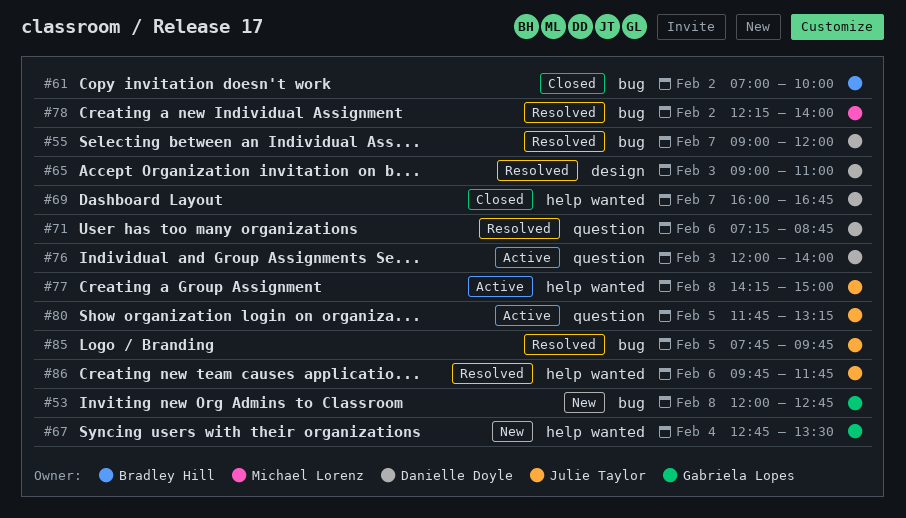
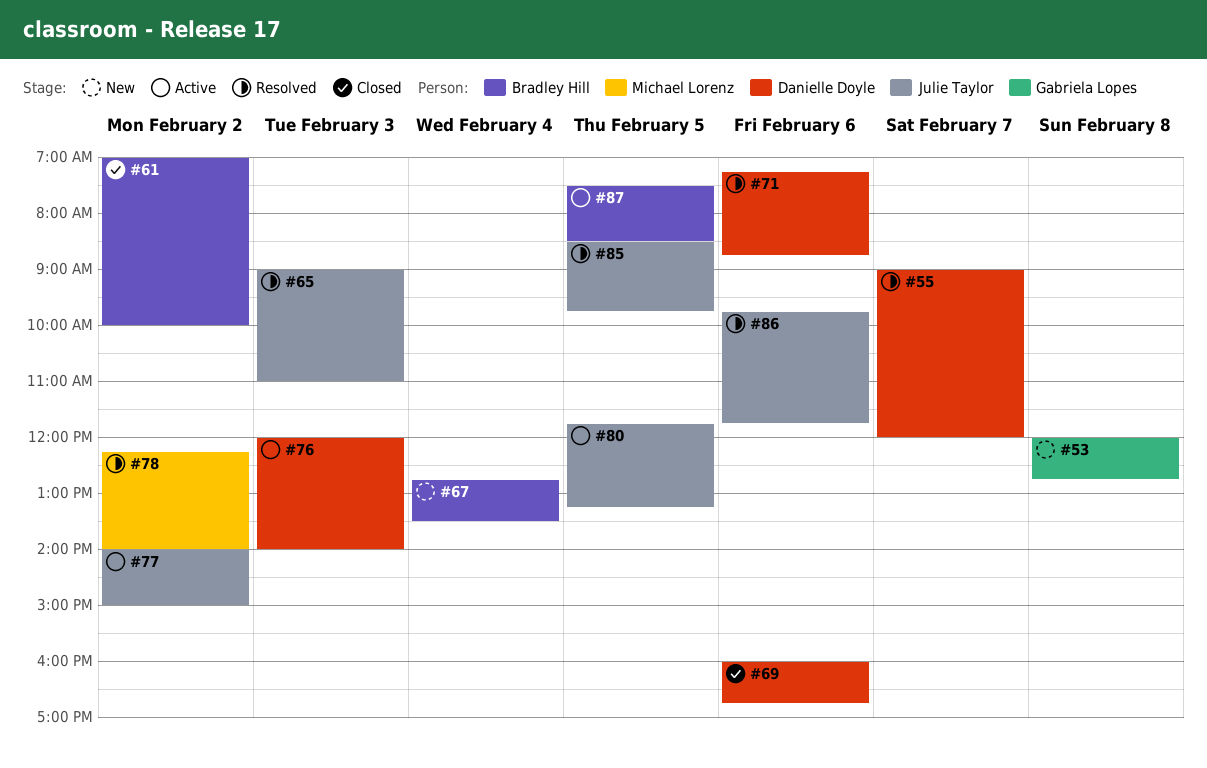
#65, owner: Danielle Doyle -> Julie Taylor
#67, owner: Gabriela Lopes -> Bradley Hill
#69, day: Feb 7 -> Feb 6
#77, day: Feb 8 -> Feb 2
#77, begins: 14:15 -> 14:00
#85, begins: 07:45 -> 08:30
#87: none -> present

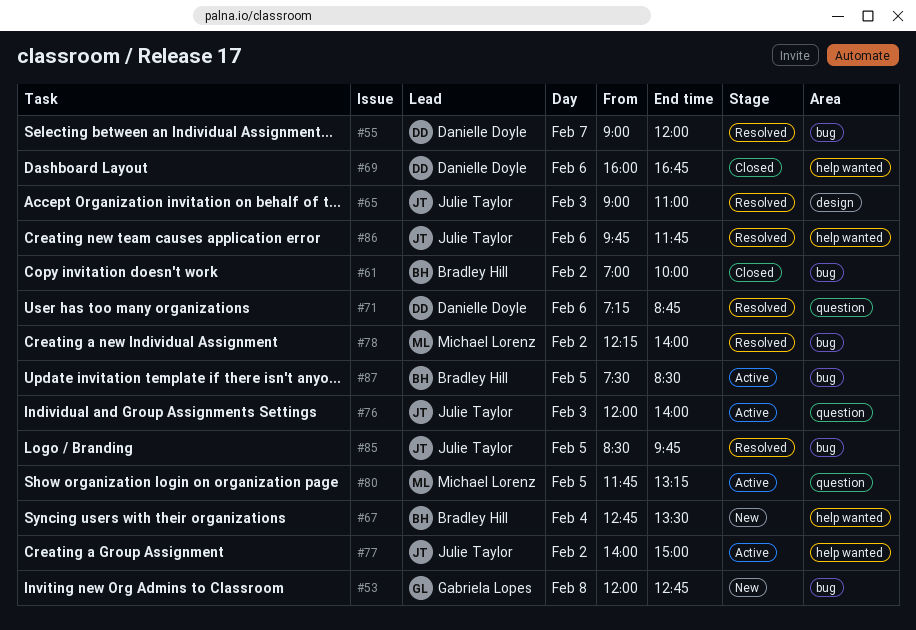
#76, owner: Danielle Doyle -> Julie Taylor
#80, owner: Julie Taylor -> Michael Lorenz

